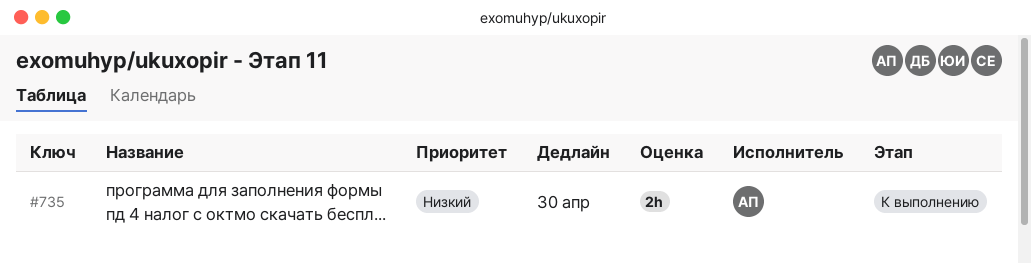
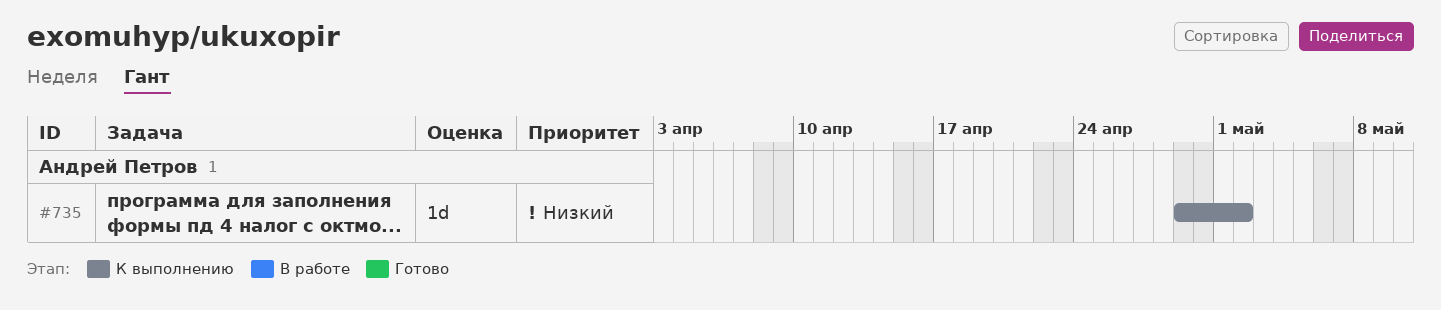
#735, estimate: 2h -> 1d
#735, due: Apr 30 -> May 2

